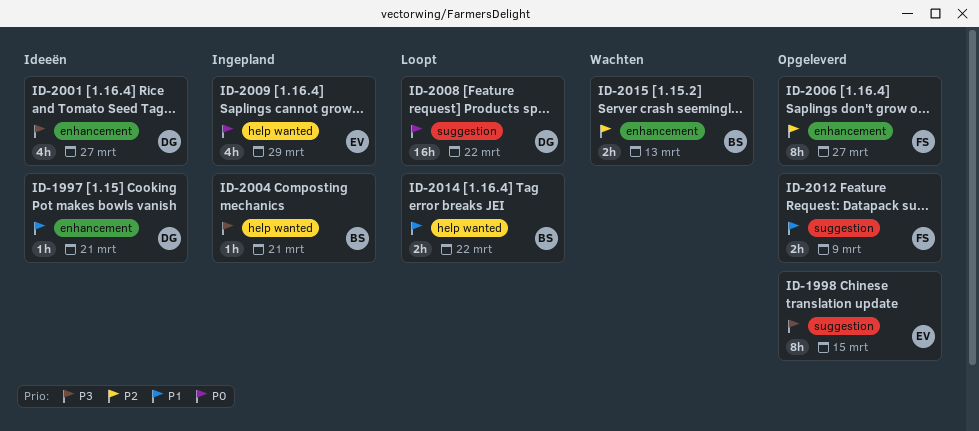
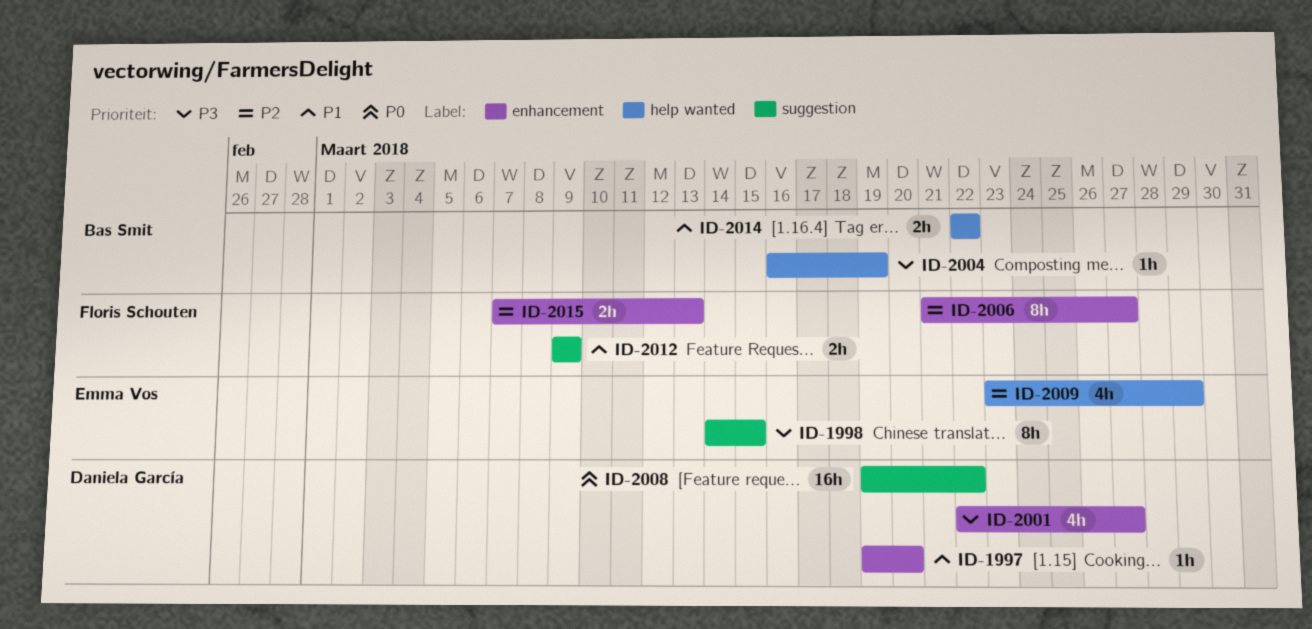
ID-1997, due: Mar 21 -> Mar 20
ID-2004, due: Mar 21 -> Mar 19
ID-2009, priority: P0 -> P2
ID-2015, owner: Bas Smit -> Floris Schouten

